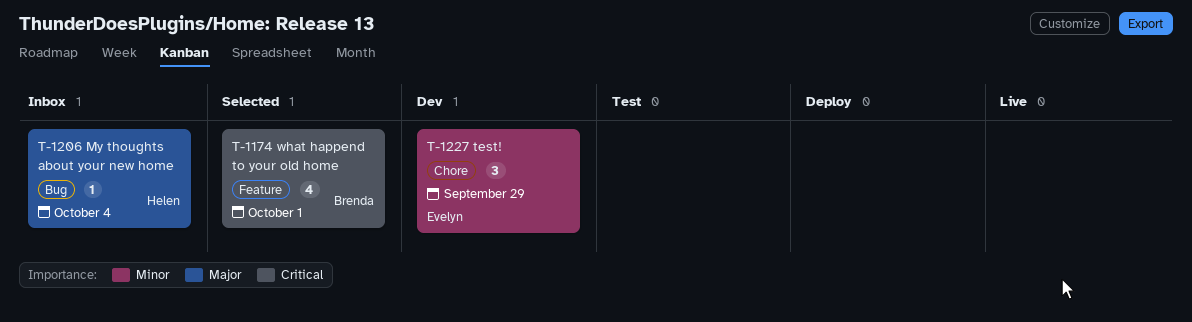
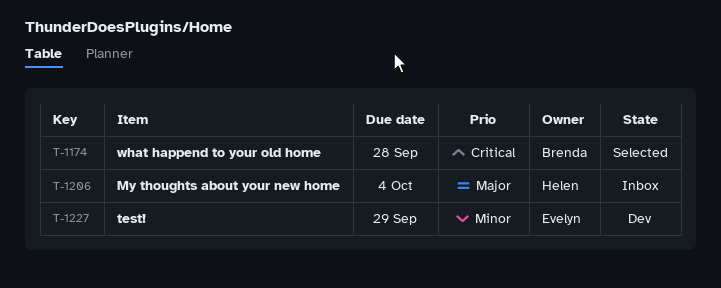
T-1174, due: Oct 1 -> Sep 28

